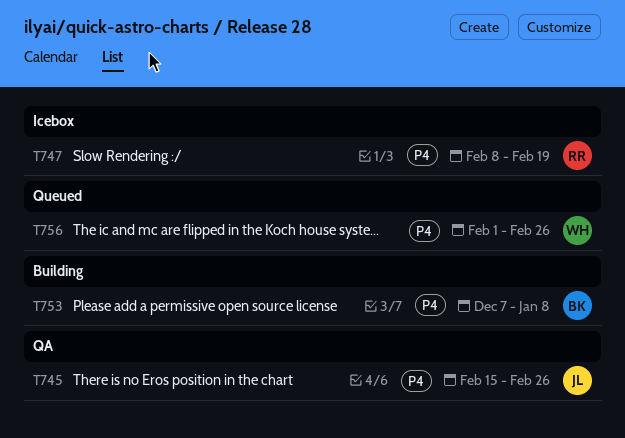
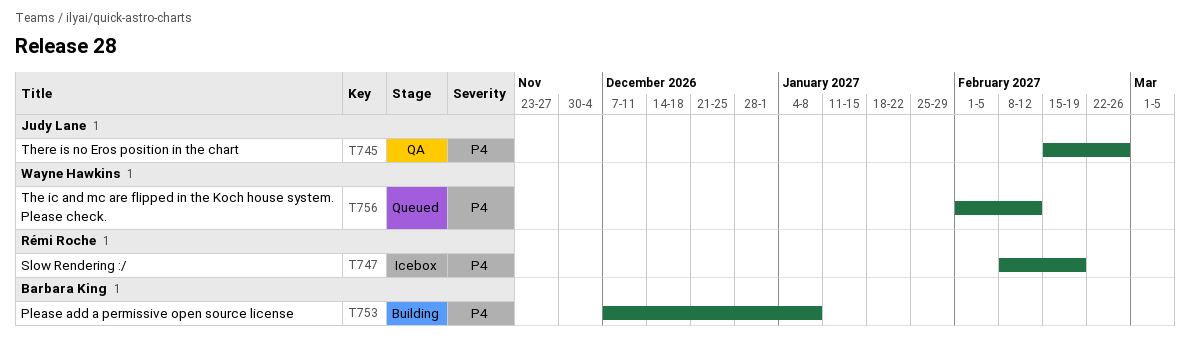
T756, due: Feb 26 -> Feb 12

